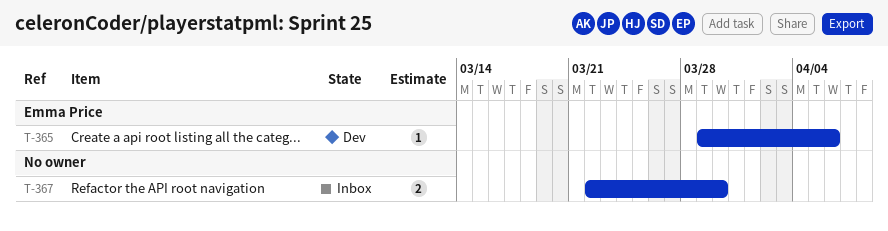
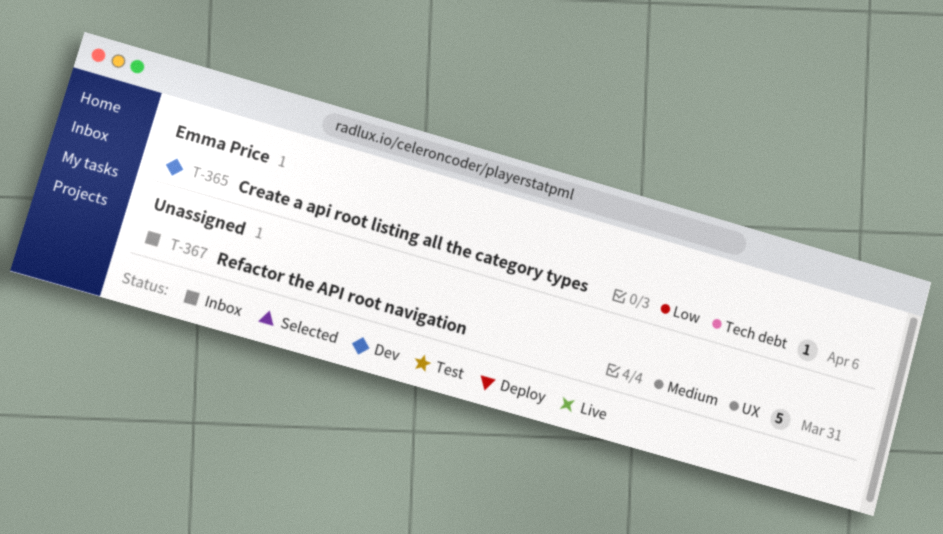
T-367, estimate: 2 -> 5
T-367, due: Mar 30 -> Mar 31

